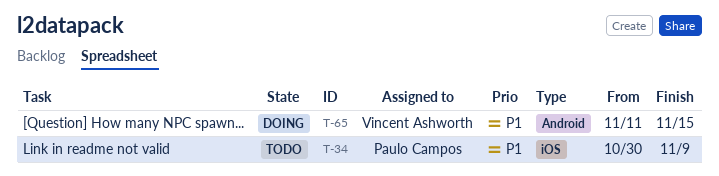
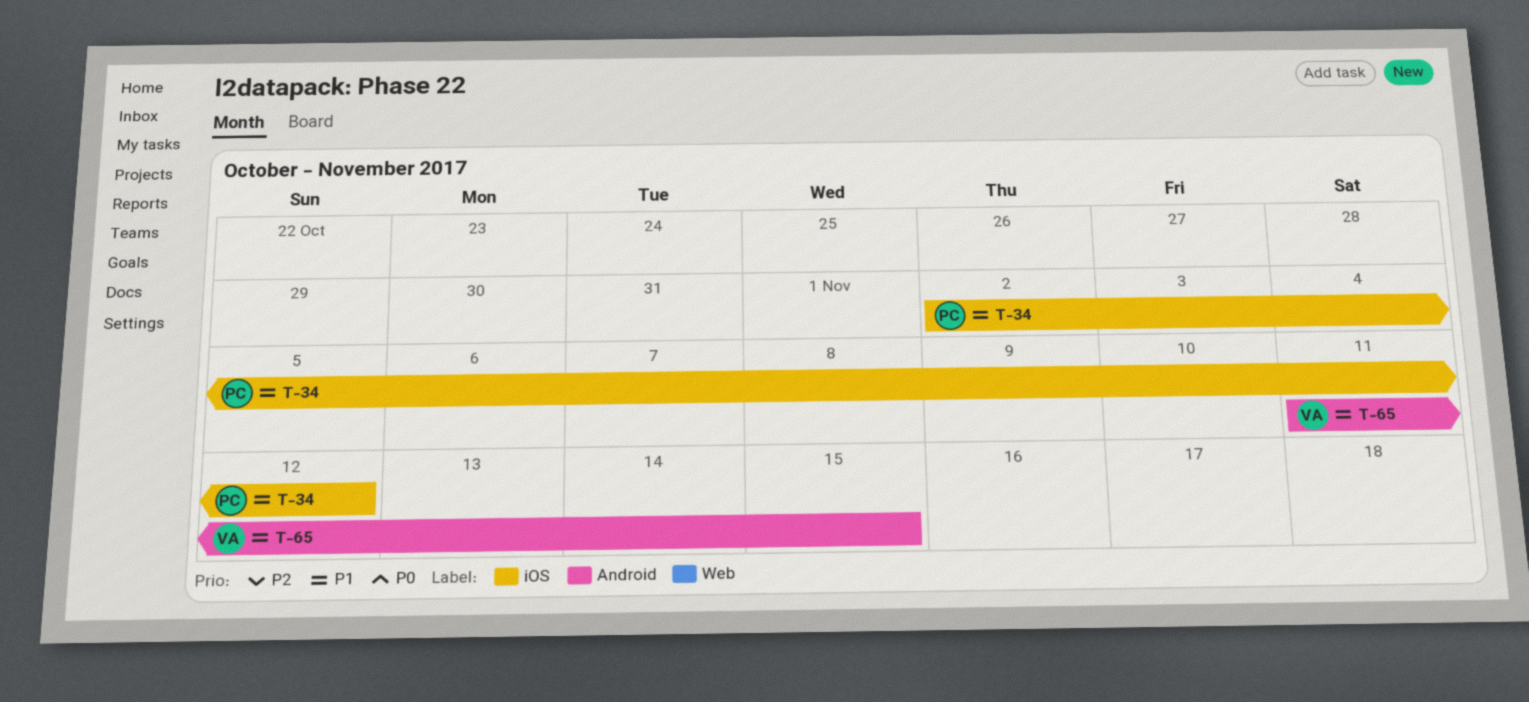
T-34, start: Oct 30 -> Nov 2
T-34, due: Nov 9 -> Nov 12

